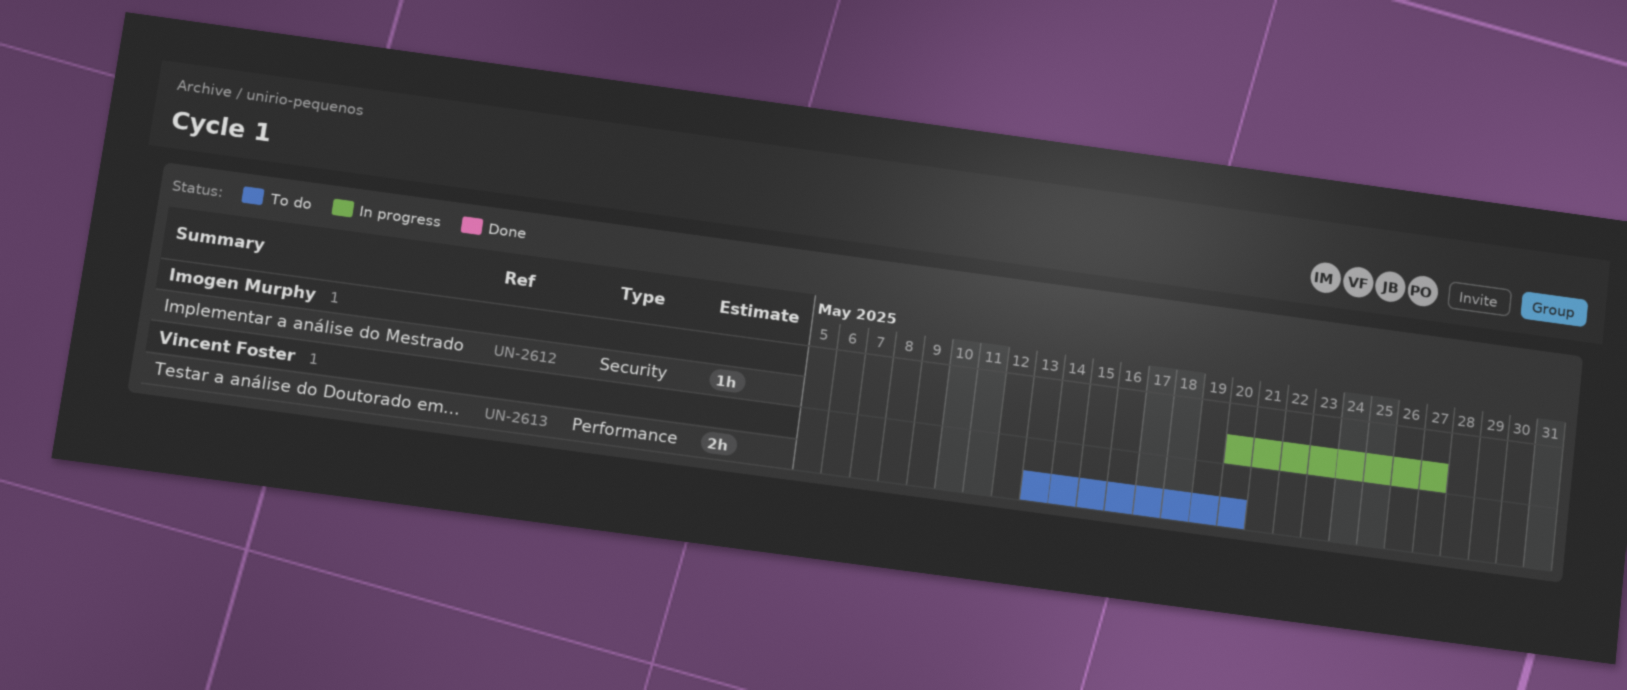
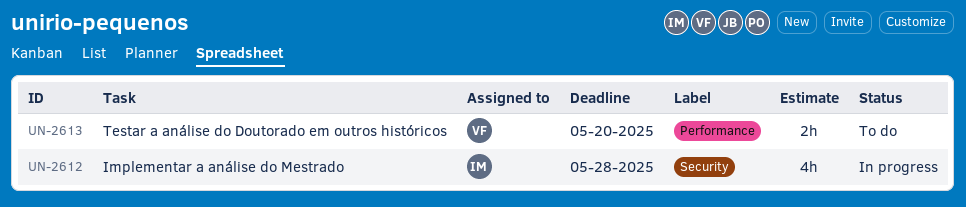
UN-2612, estimate: 1h -> 4h
UN-2612, due: May 27 -> May 28

